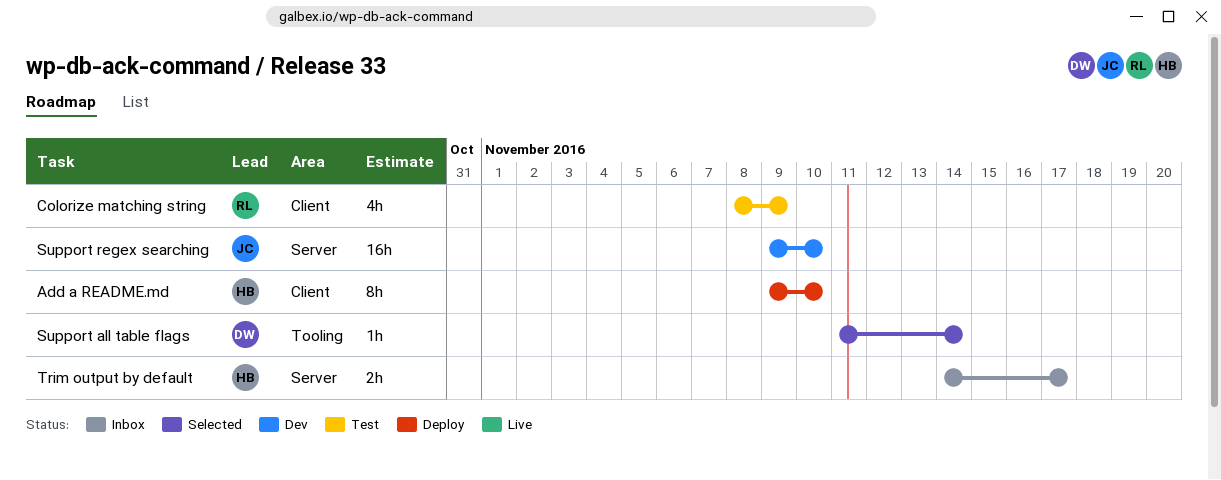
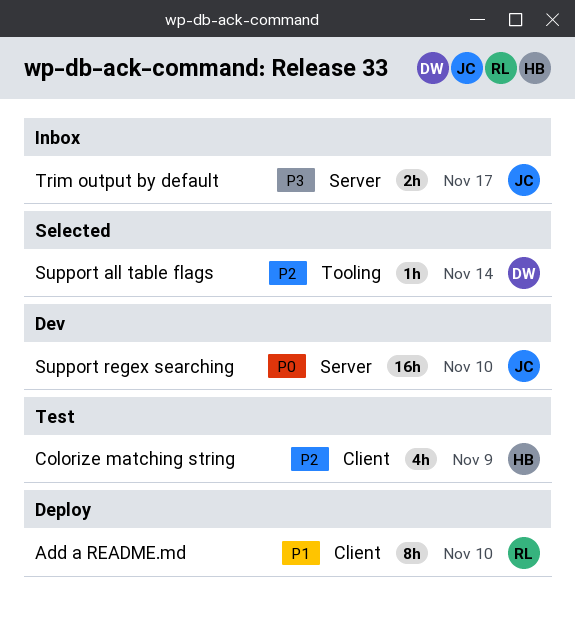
Add a README.md, owner: HB -> RL
Colorize matching string, owner: RL -> HB
Trim output by default, owner: HB -> JC

